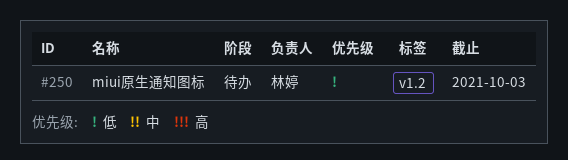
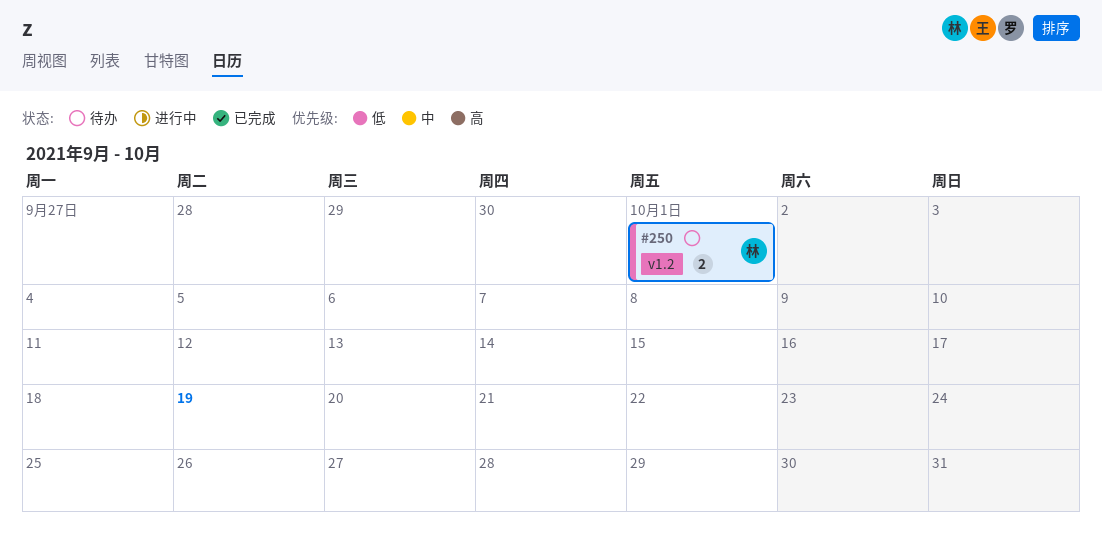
#250, due: Oct 3 -> Oct 1

